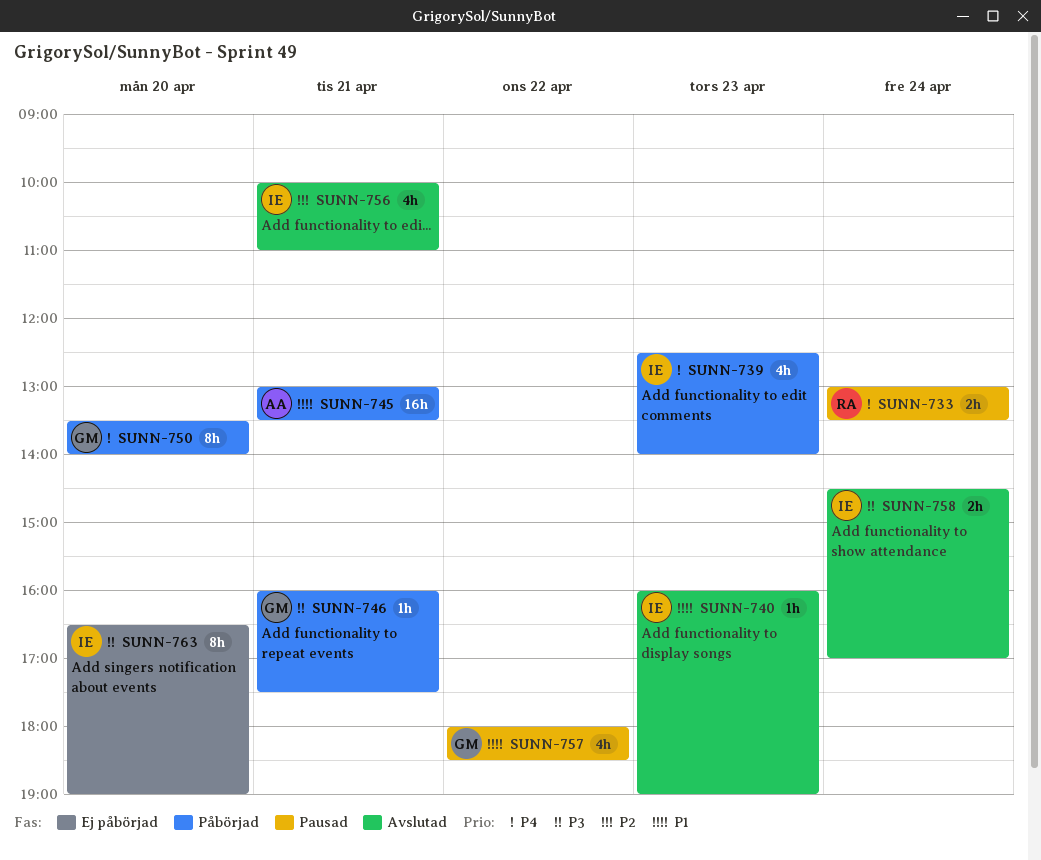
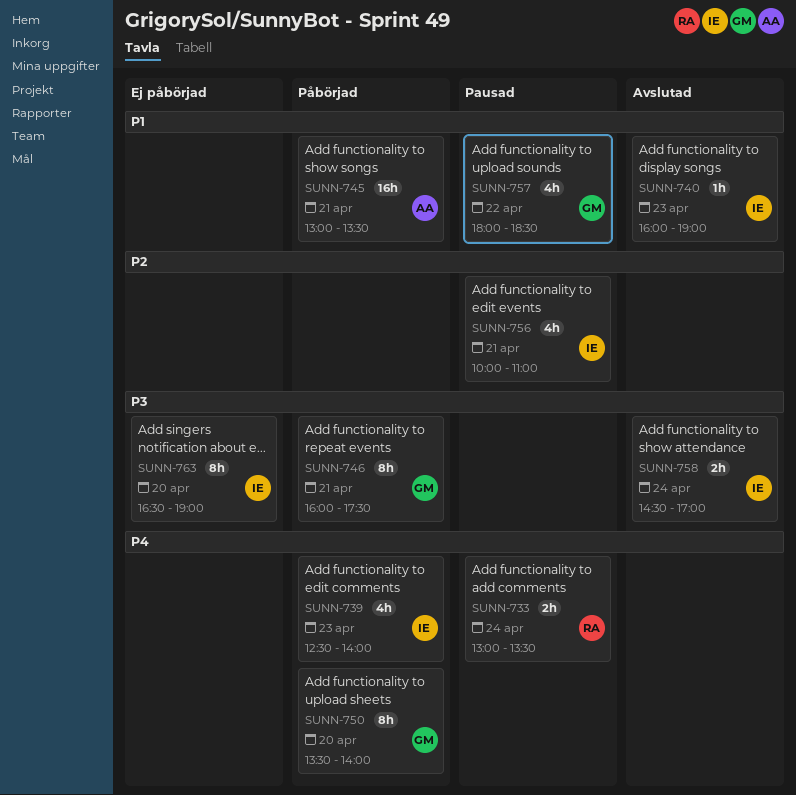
SUNN-746, estimate: 1h -> 8h
SUNN-756, status: Avslutad -> Pausad

